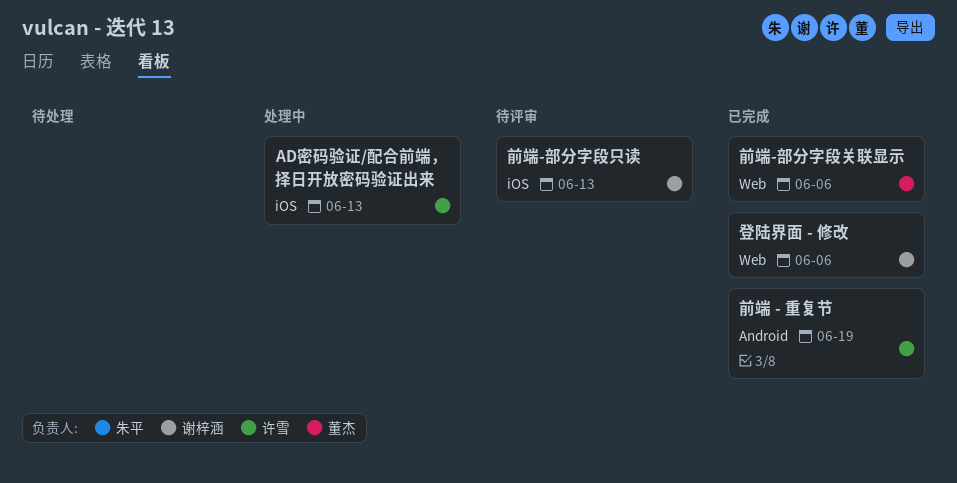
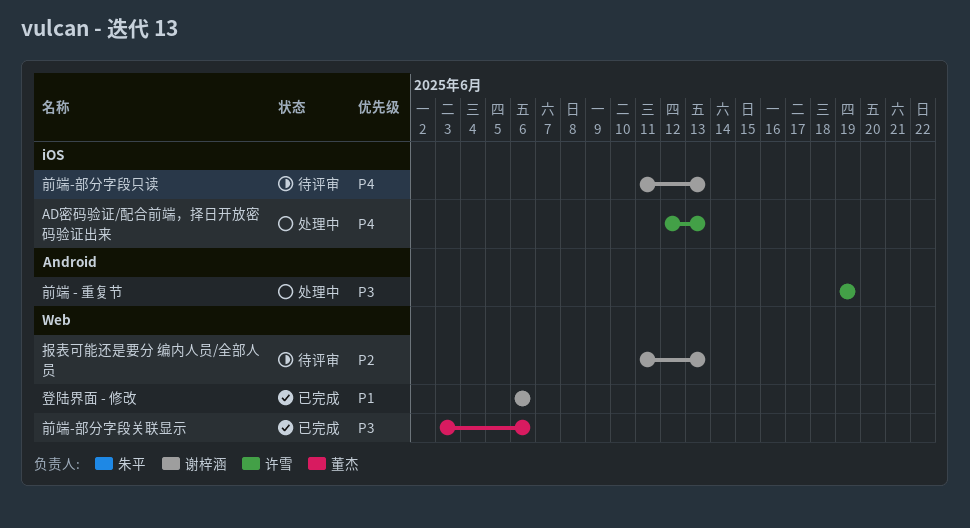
前端 - 重复节, status: 已完成 -> 处理中
报表可能还是要分 编内人员/全部人员: none -> present

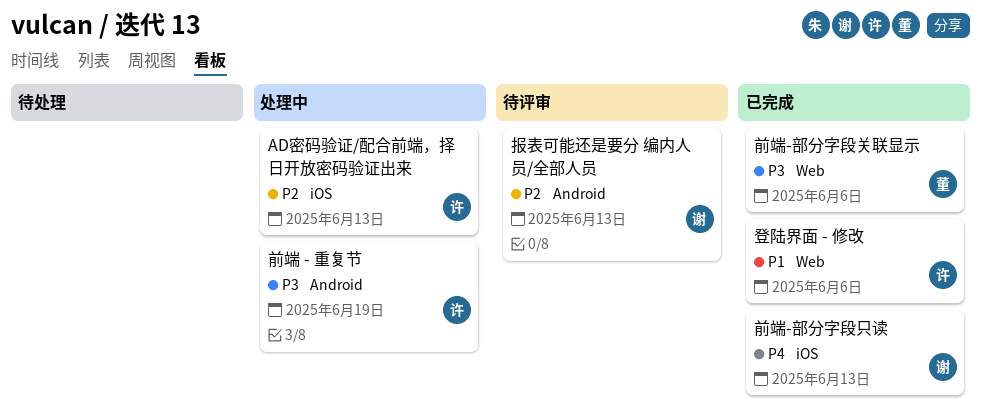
AD密码验证/配合前端，择日开放密码验证出来, priority: P4 -> P2
前端-部分字段只读, status: 待评审 -> 已完成
报表可能还是要分 编内人员/全部人员, label: Web -> Android
登陆界面 - 修改, owner: 谢梓涵 -> 许雪

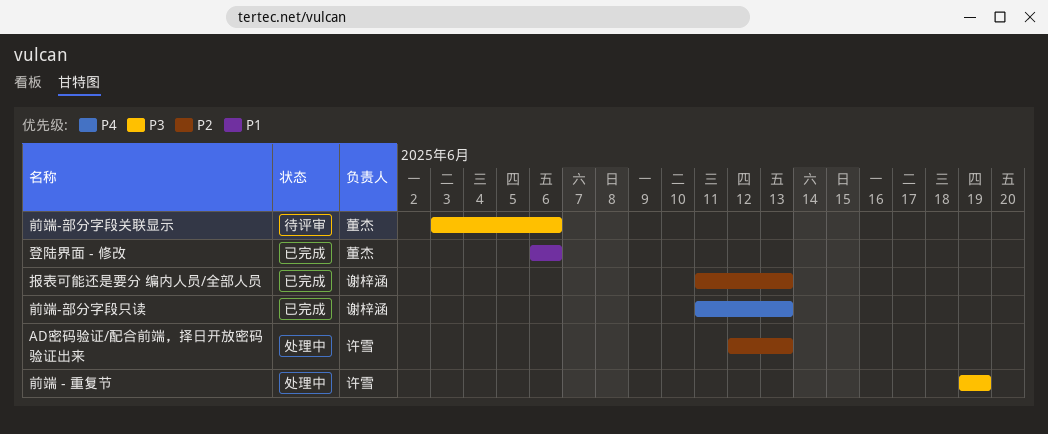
前端-部分字段关联显示, status: 已完成 -> 待评审
报表可能还是要分 编内人员/全部人员, status: 待评审 -> 已完成
登陆界面 - 修改, owner: 许雪 -> 董杰

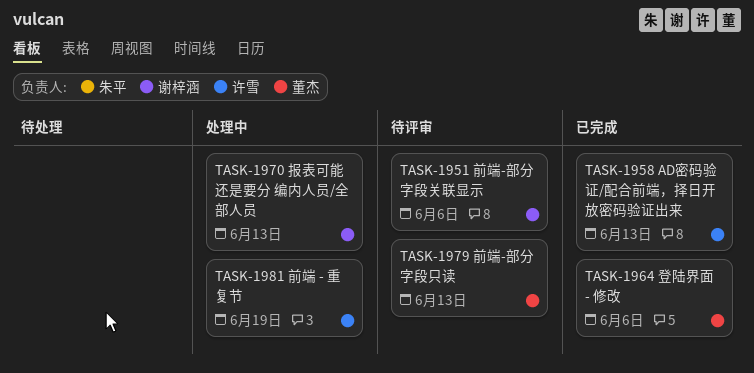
AD密码验证/配合前端，择日开放密码验证出来, status: 处理中 -> 已完成
前端-部分字段关联显示, owner: 董杰 -> 谢梓涵
前端-部分字段只读, status: 已完成 -> 待评审
前端-部分字段只读, owner: 谢梓涵 -> 董杰
报表可能还是要分 编内人员/全部人员, status: 已完成 -> 处理中

